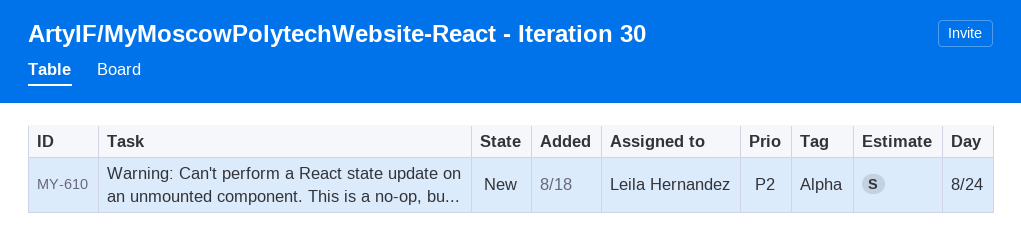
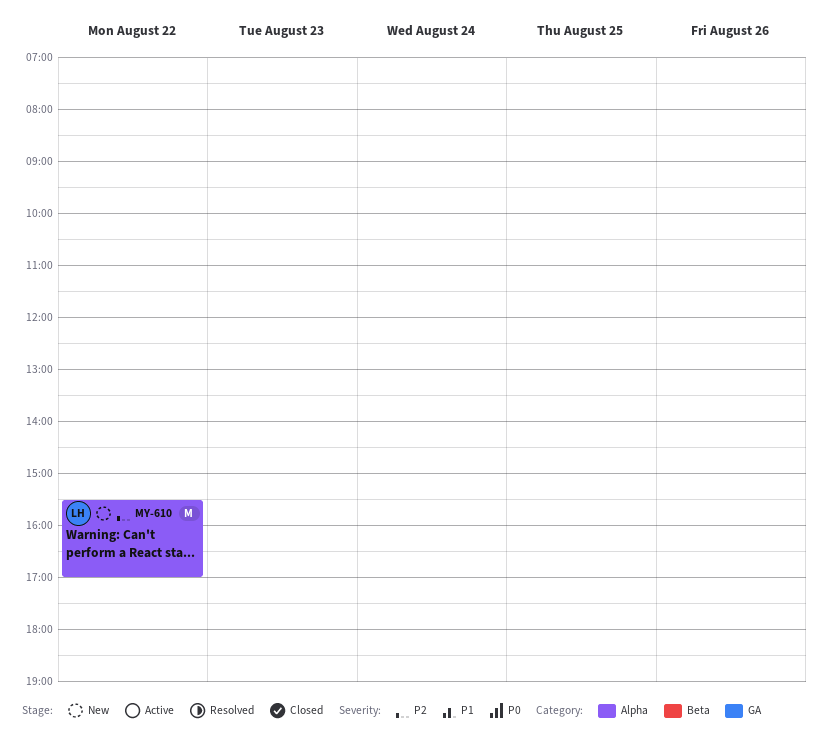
MY-610, estimate: S -> M
MY-610, day: Aug 24 -> Aug 22

